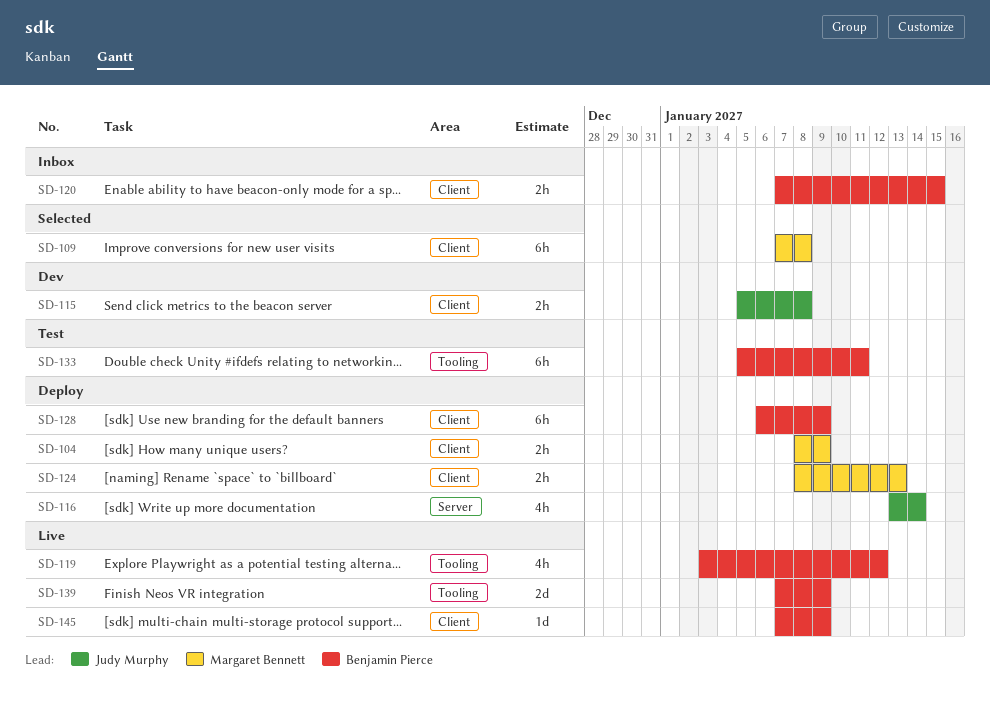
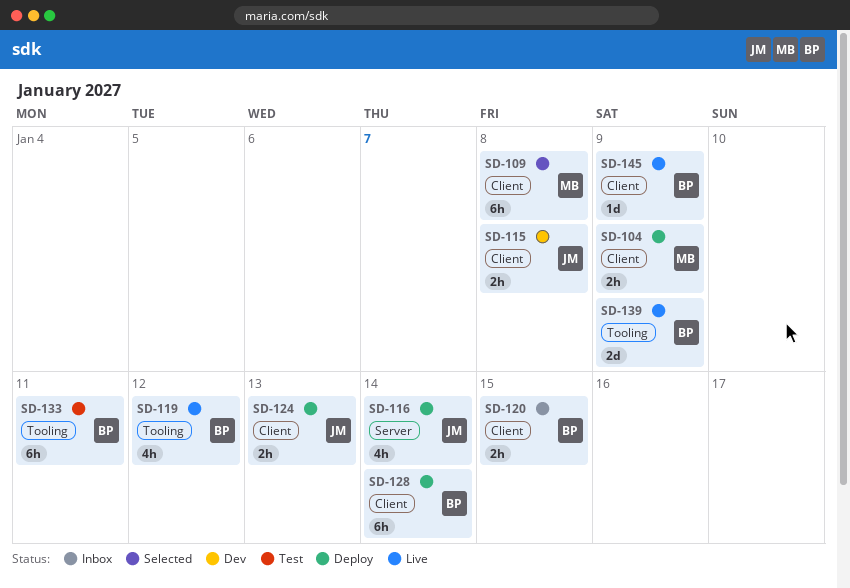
SD-124, owner: Margaret Bennett -> Judy Murphy
SD-128, due: Jan 9 -> Jan 14

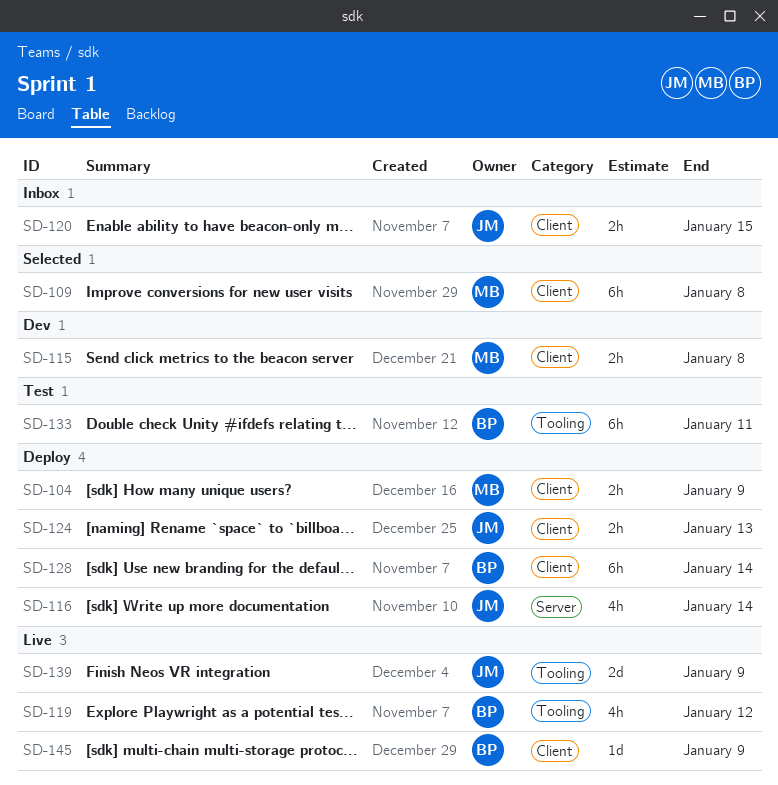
SD-115, owner: JM -> MB
SD-120, owner: BP -> JM
SD-139, owner: BP -> JM

